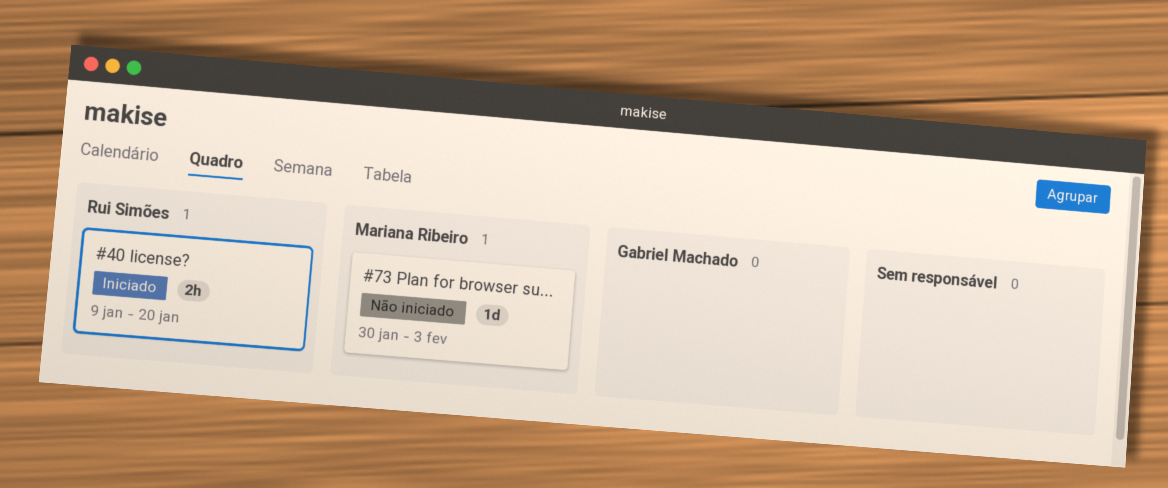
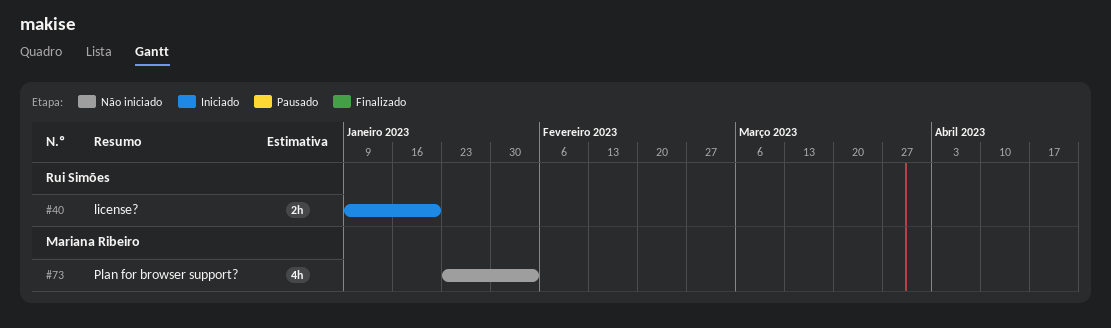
#73, estimate: 1d -> 4h
#73, start: Jan 30 -> Jan 23

